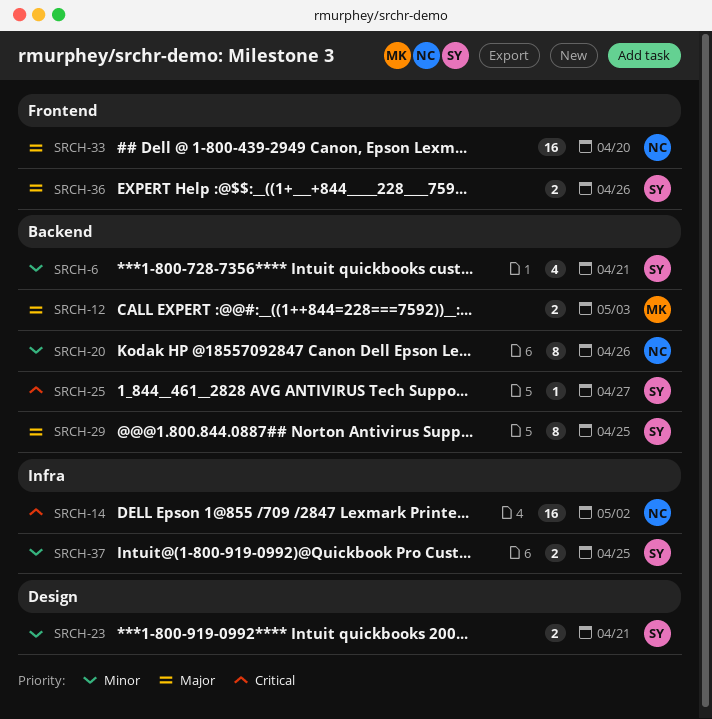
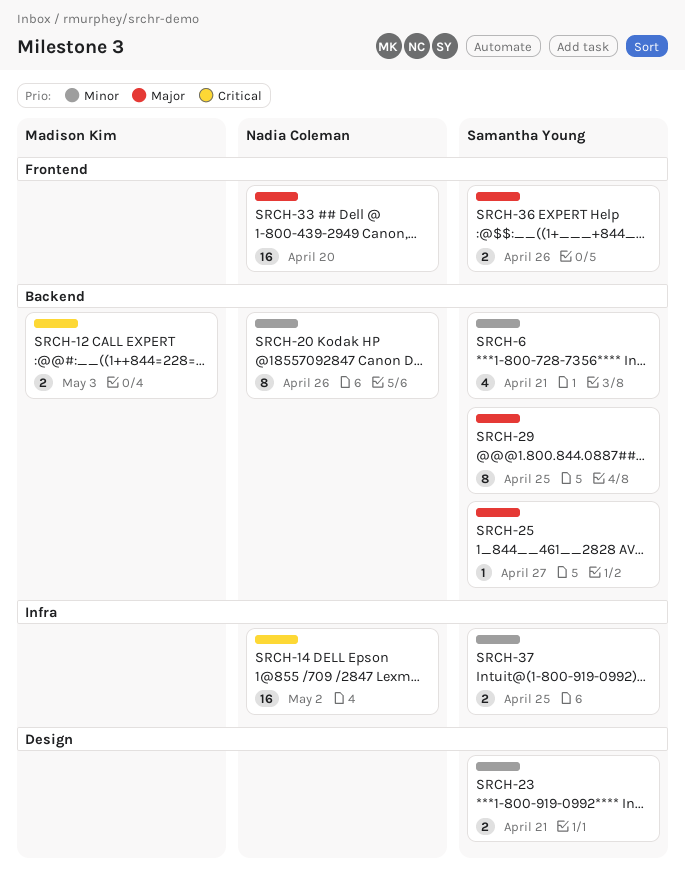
SRCH-12, priority: Major -> Critical
SRCH-25, priority: Critical -> Major

